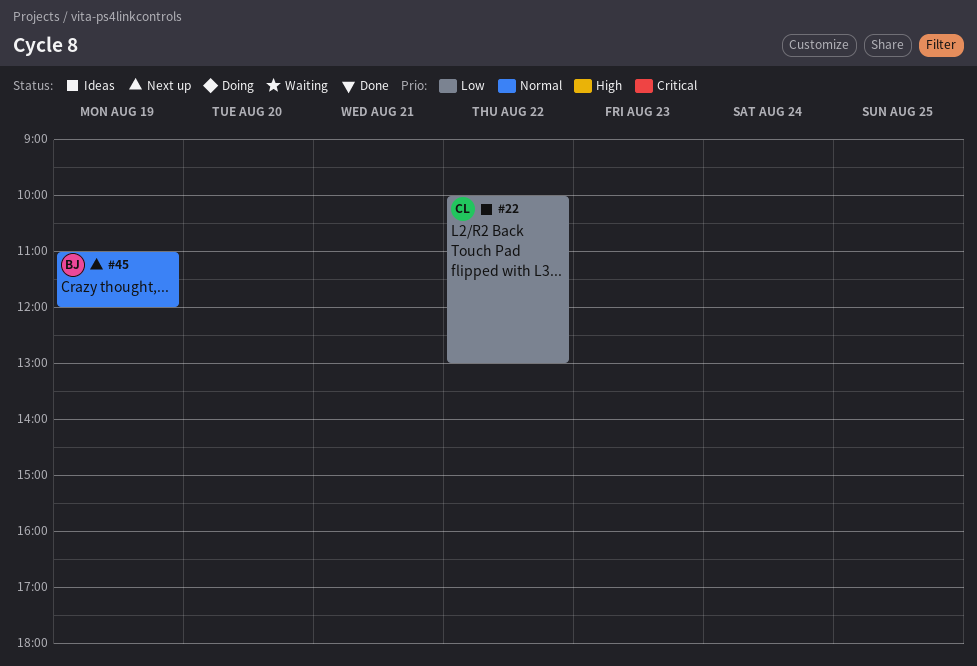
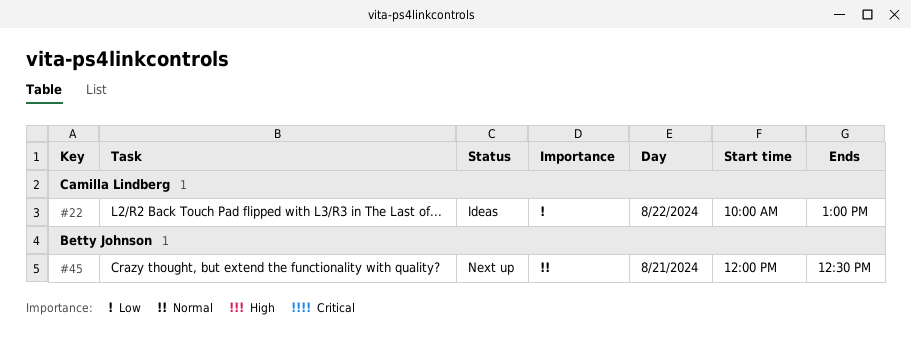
#45, day: Aug 19 -> Aug 21
#45, begins: 11:00 -> 12:00
#45, ends: 12:00 -> 12:30

